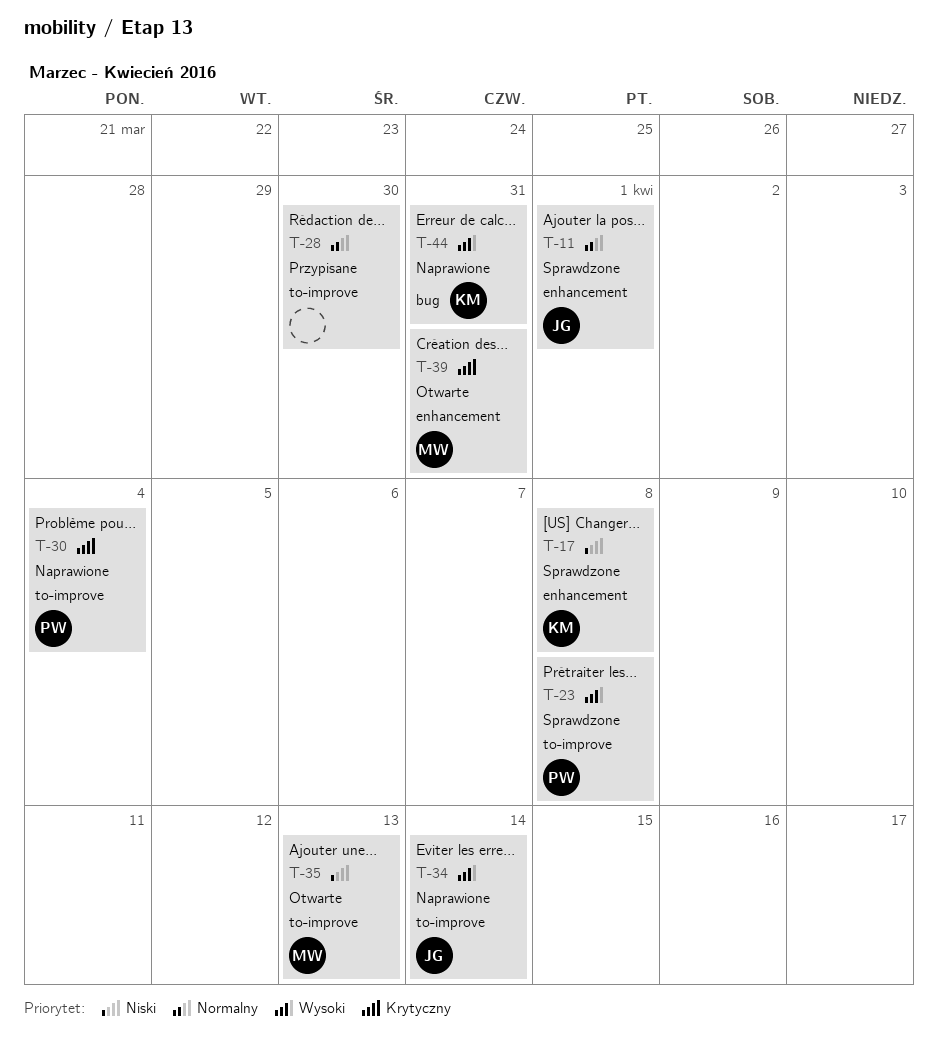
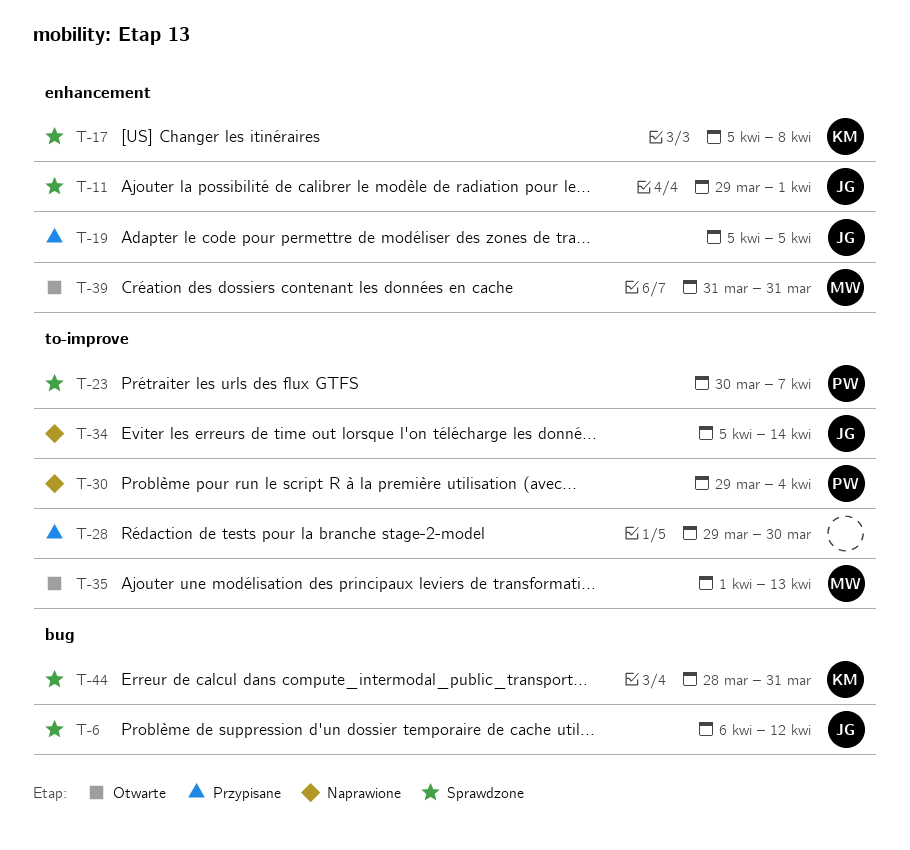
T-6: none -> present
T-19: none -> present
T-23, due: Apr 8 -> Apr 7
T-44, status: Naprawione -> Sprawdzone

